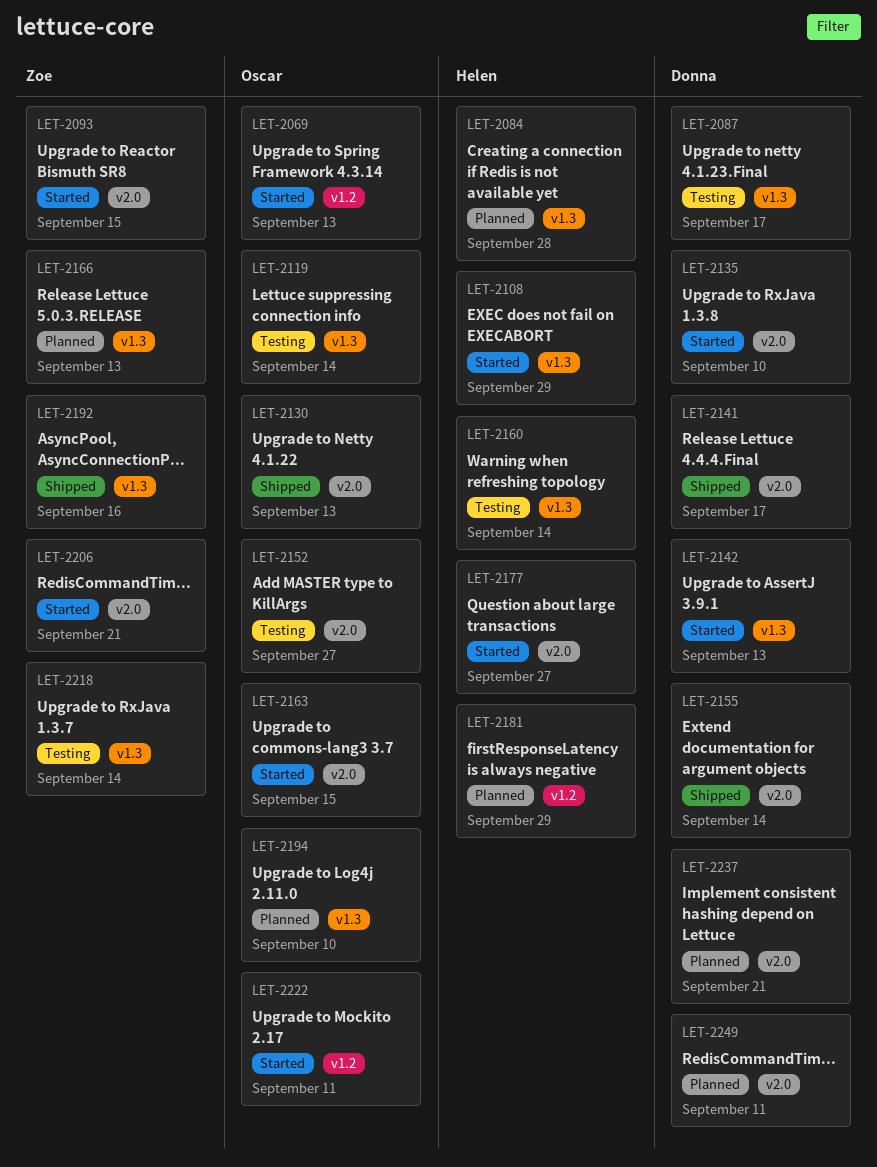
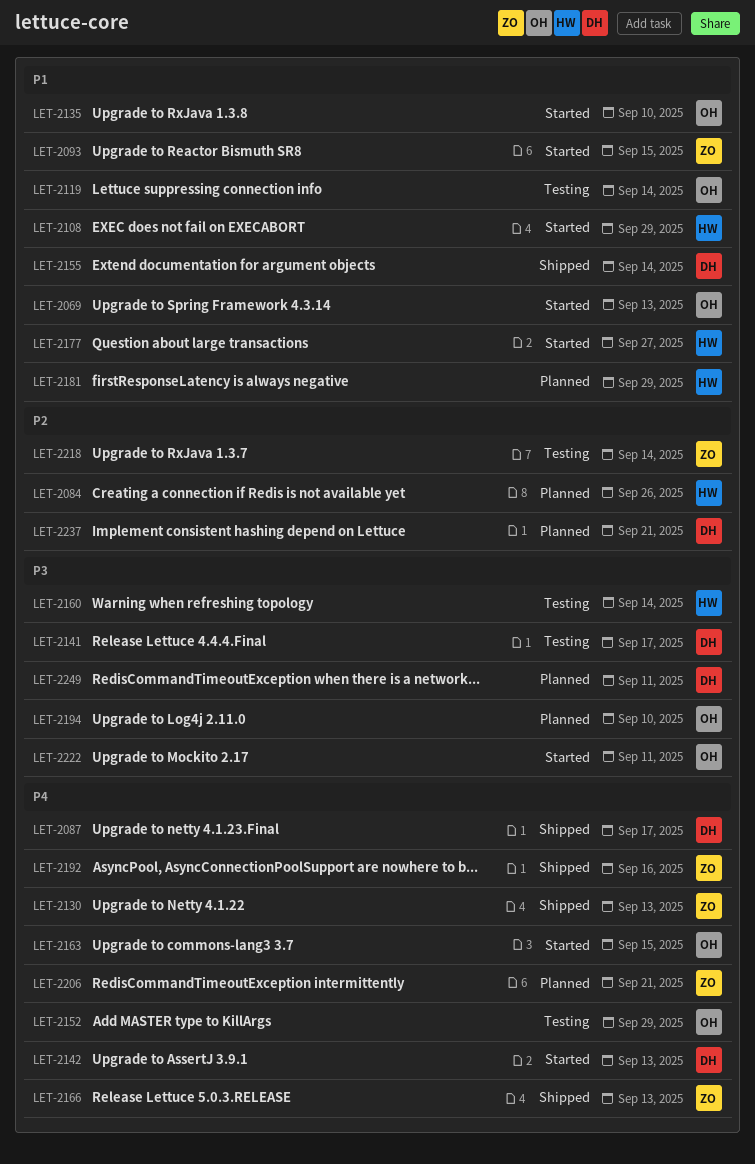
LET-2084, due: Sep 28 -> Sep 26
LET-2087, status: Testing -> Shipped
LET-2130, owner: Oscar -> Zoe
LET-2135, owner: Donna -> Oscar
LET-2141, status: Shipped -> Testing
LET-2152, due: Sep 27 -> Sep 29
LET-2166, status: Planned -> Shipped
LET-2206, status: Started -> Planned

